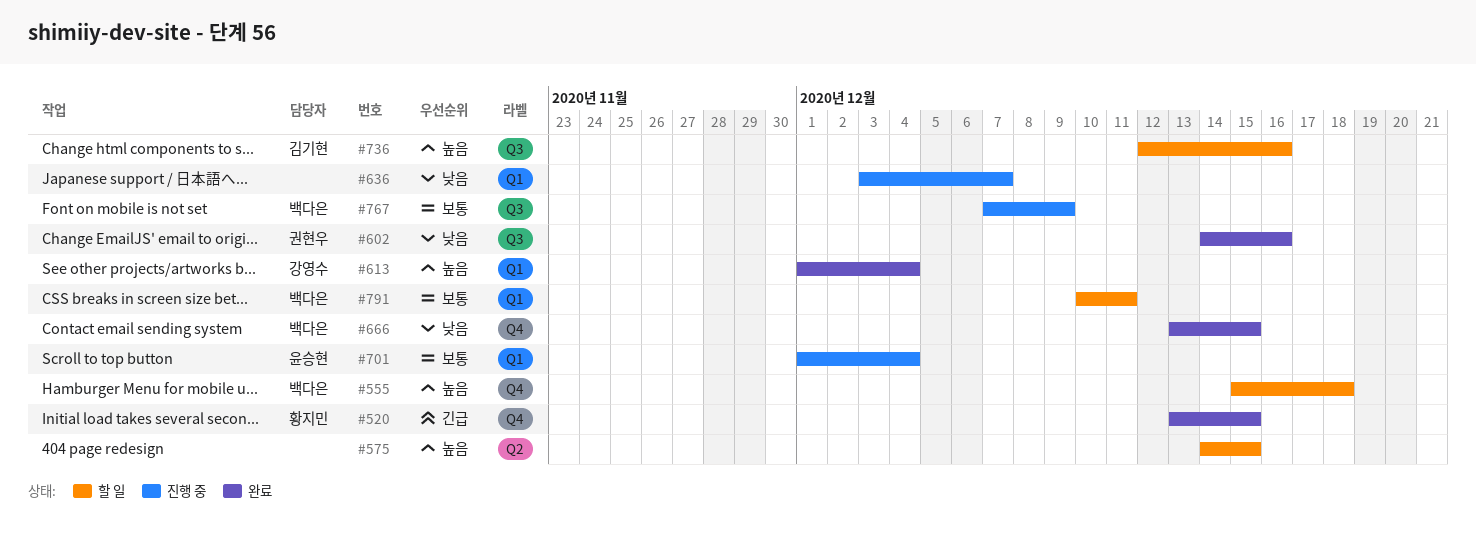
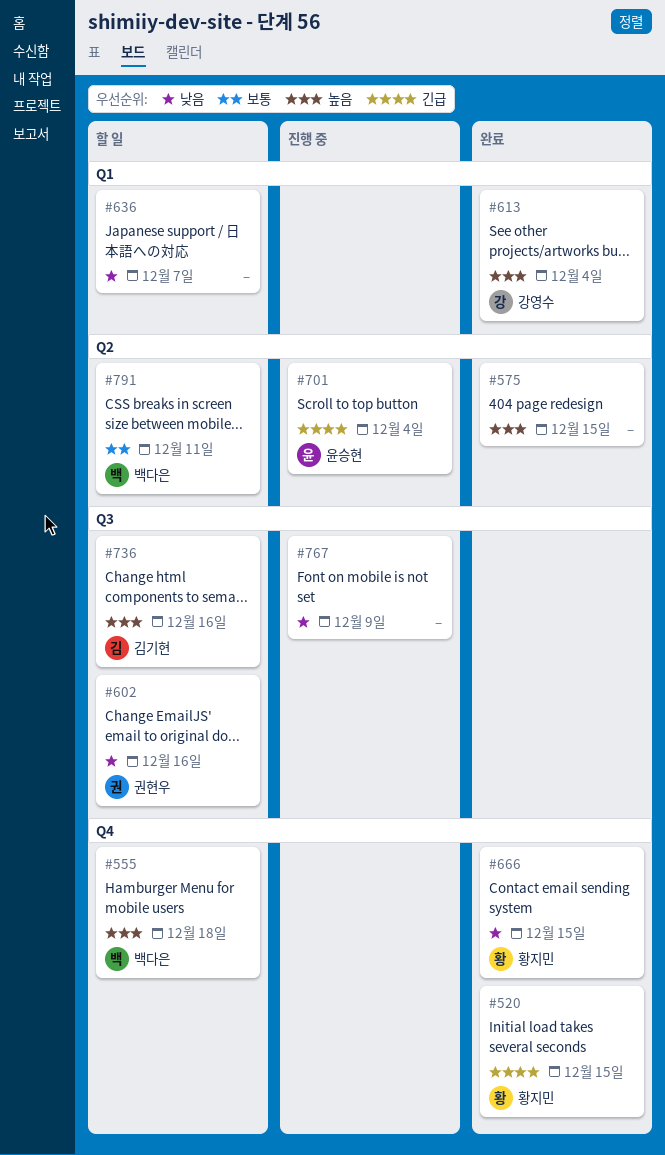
#575, status: 할 일 -> 완료
#602, status: 완료 -> 할 일
#636, status: 진행 중 -> 할 일
#666, owner: 백다은 -> 황지민
#701, priority: 보통 -> 긴급
#701, label: Q1 -> Q2
#767, owner: 백다은 -> none
#767, priority: 보통 -> 낮음
#791, label: Q1 -> Q2

